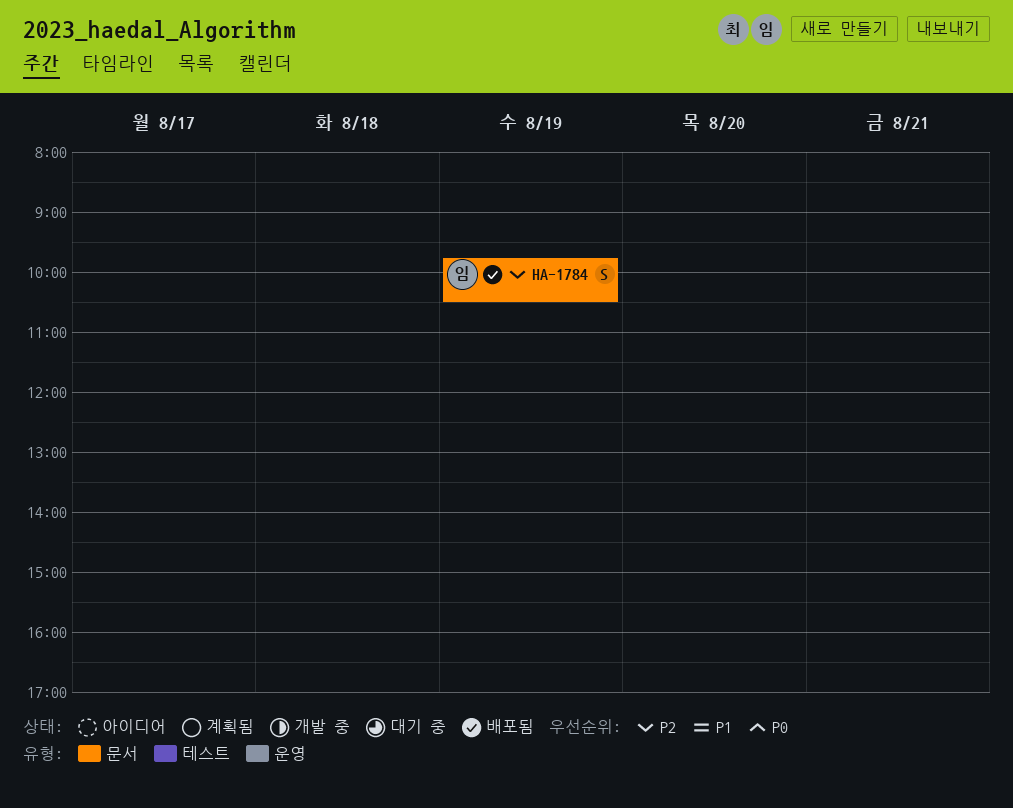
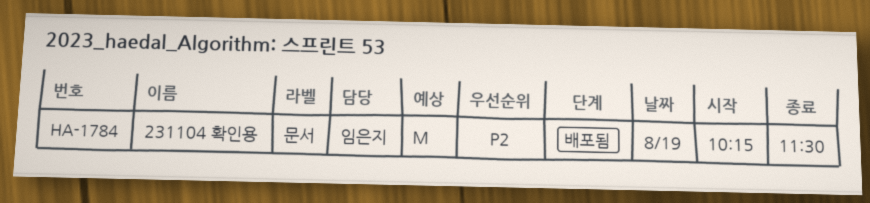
HA-1784, estimate: S -> M
HA-1784, begins: 09:45 -> 10:15
HA-1784, ends: 10:30 -> 11:30

